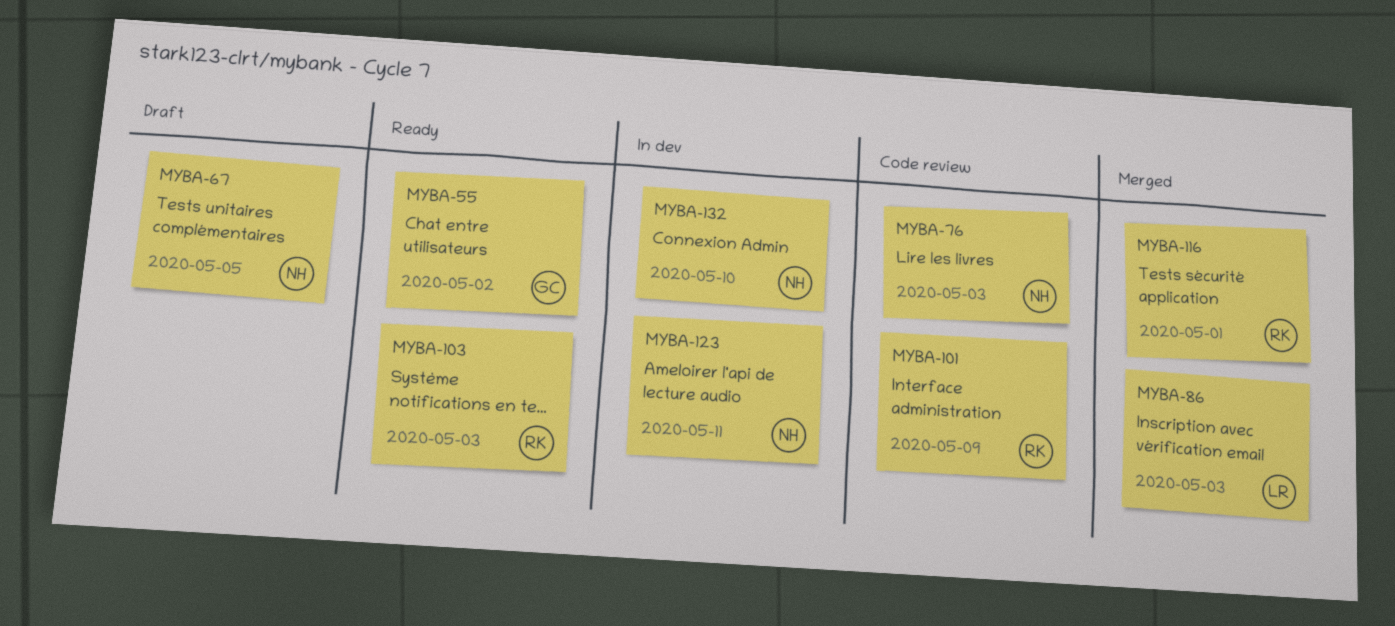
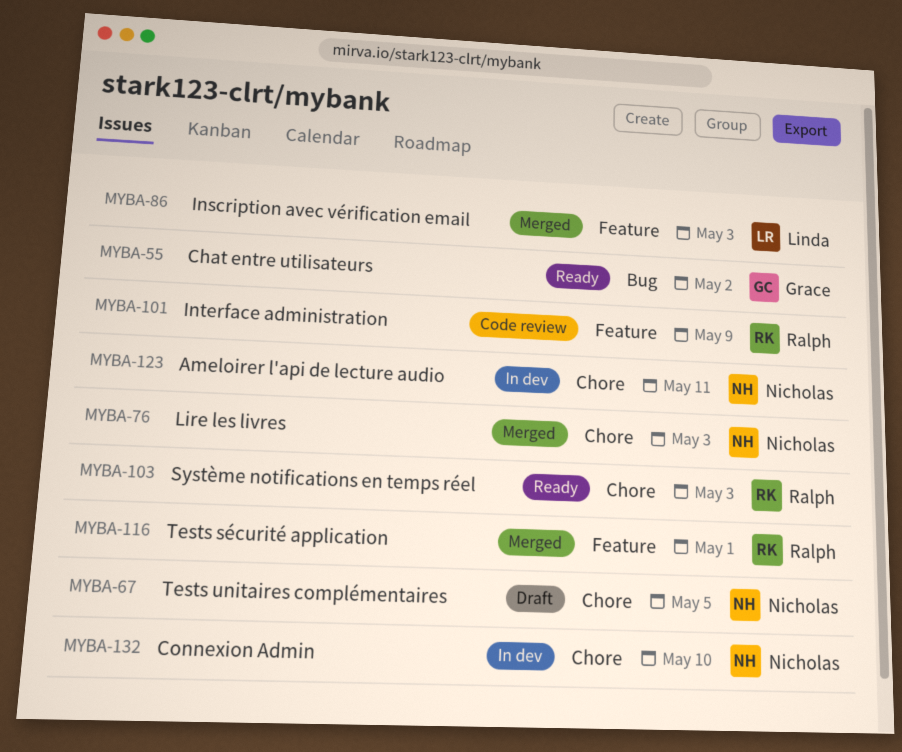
MYBA-76, status: Code review -> Merged

